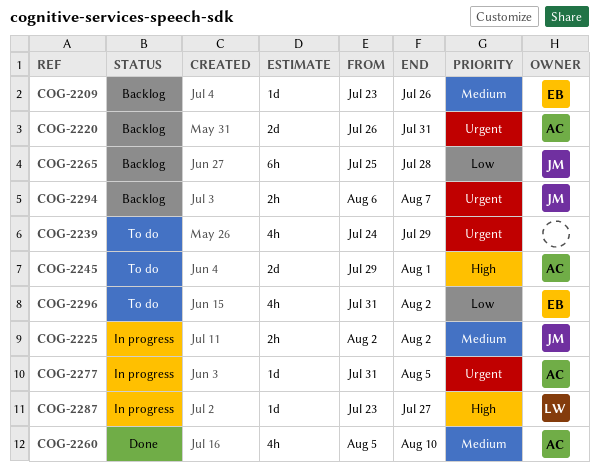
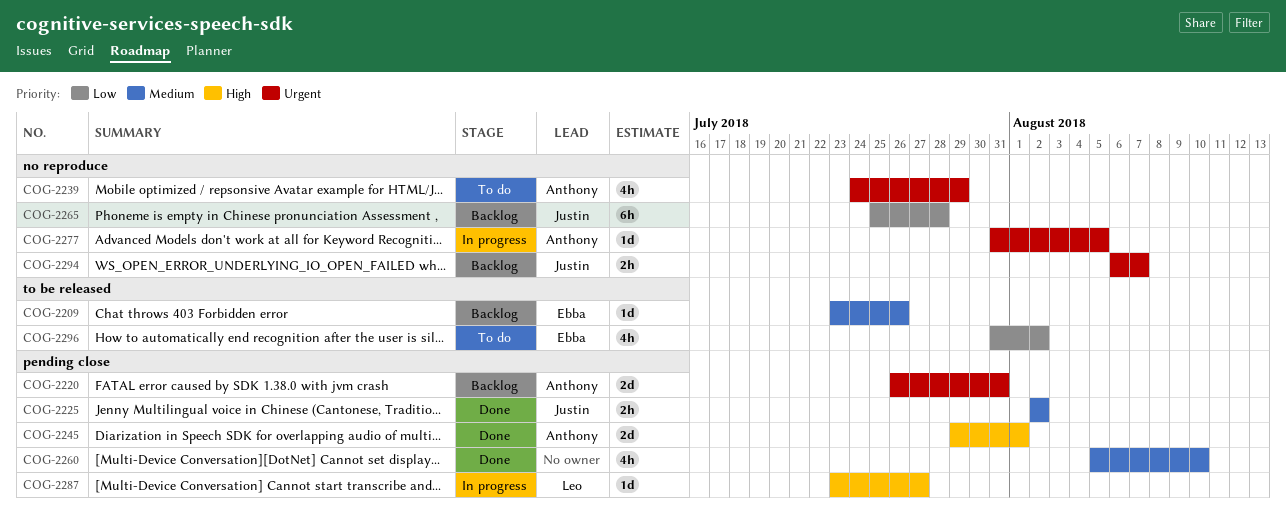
COG-2225, status: In progress -> Done
COG-2239, owner: none -> Anthony
COG-2245, status: To do -> Done
COG-2260, owner: Anthony -> none

